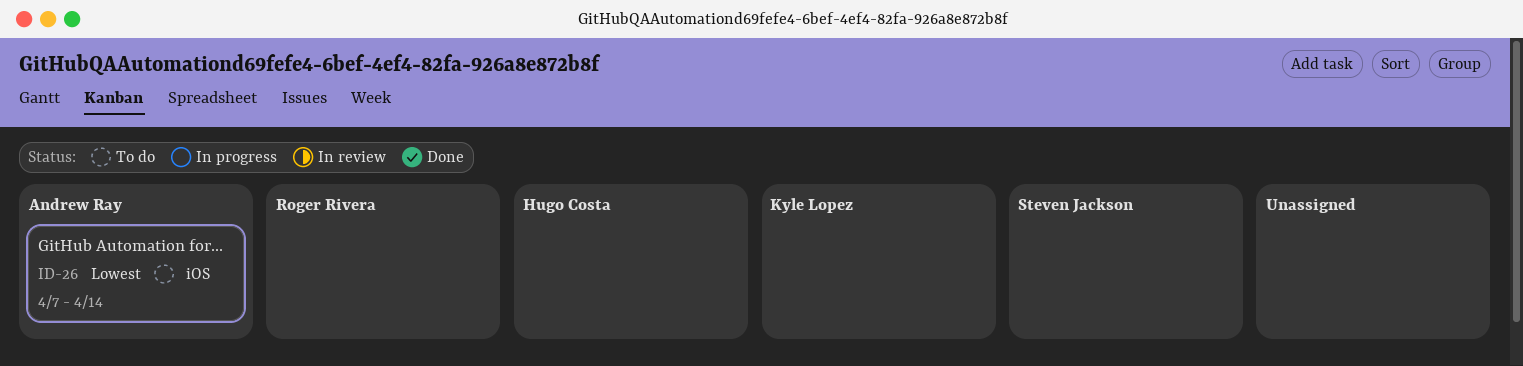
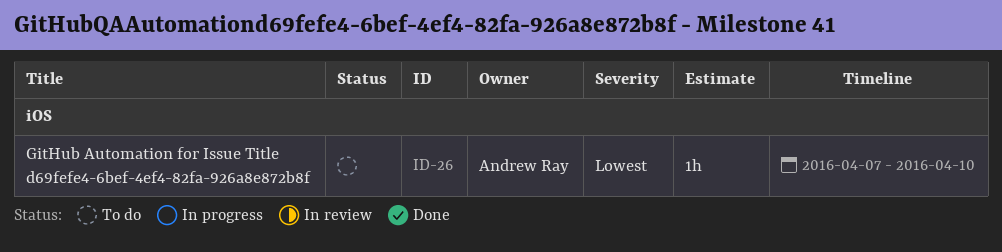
ID-26, due: Apr 14 -> Apr 10

